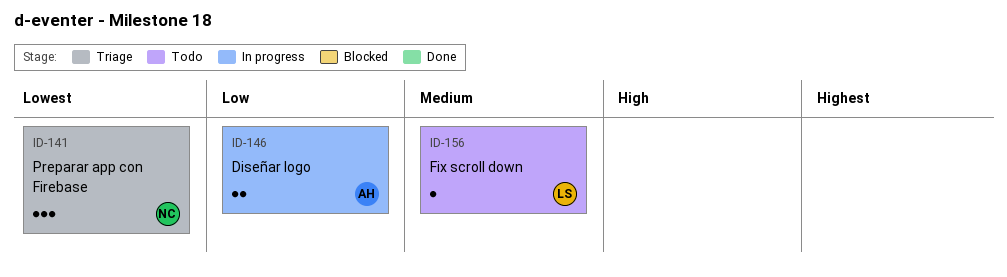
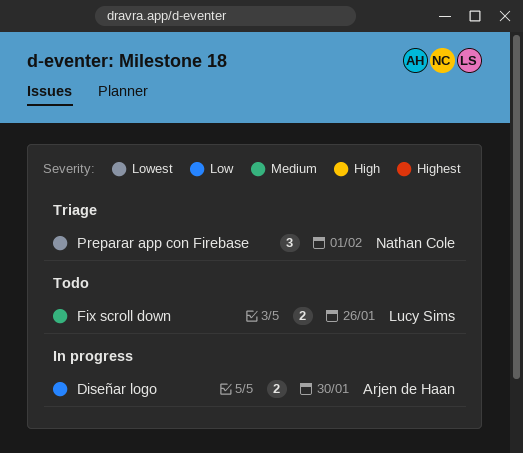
Fix scroll down, estimate: 1 -> 2

